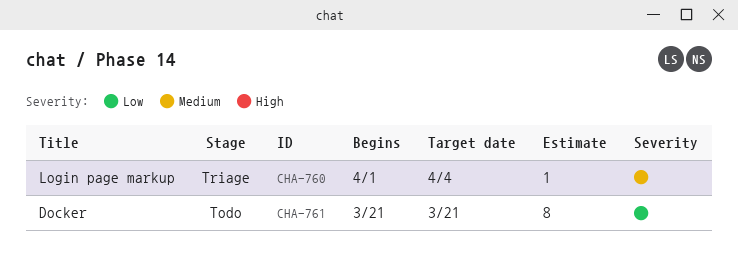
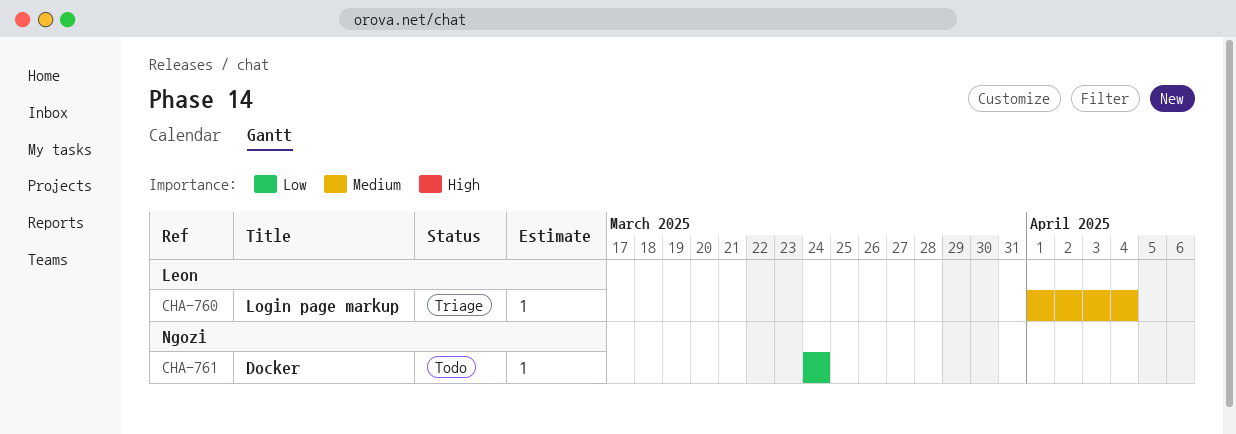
CHA-761, estimate: 8 -> 1
CHA-761, start: Mar 21 -> Mar 24
CHA-761, due: Mar 21 -> Mar 24

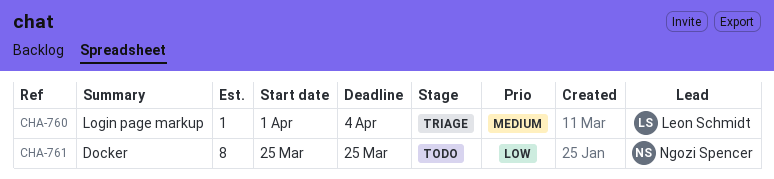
CHA-761, estimate: 1 -> 8
CHA-761, start: Mar 24 -> Mar 25
CHA-761, due: Mar 24 -> Mar 25

